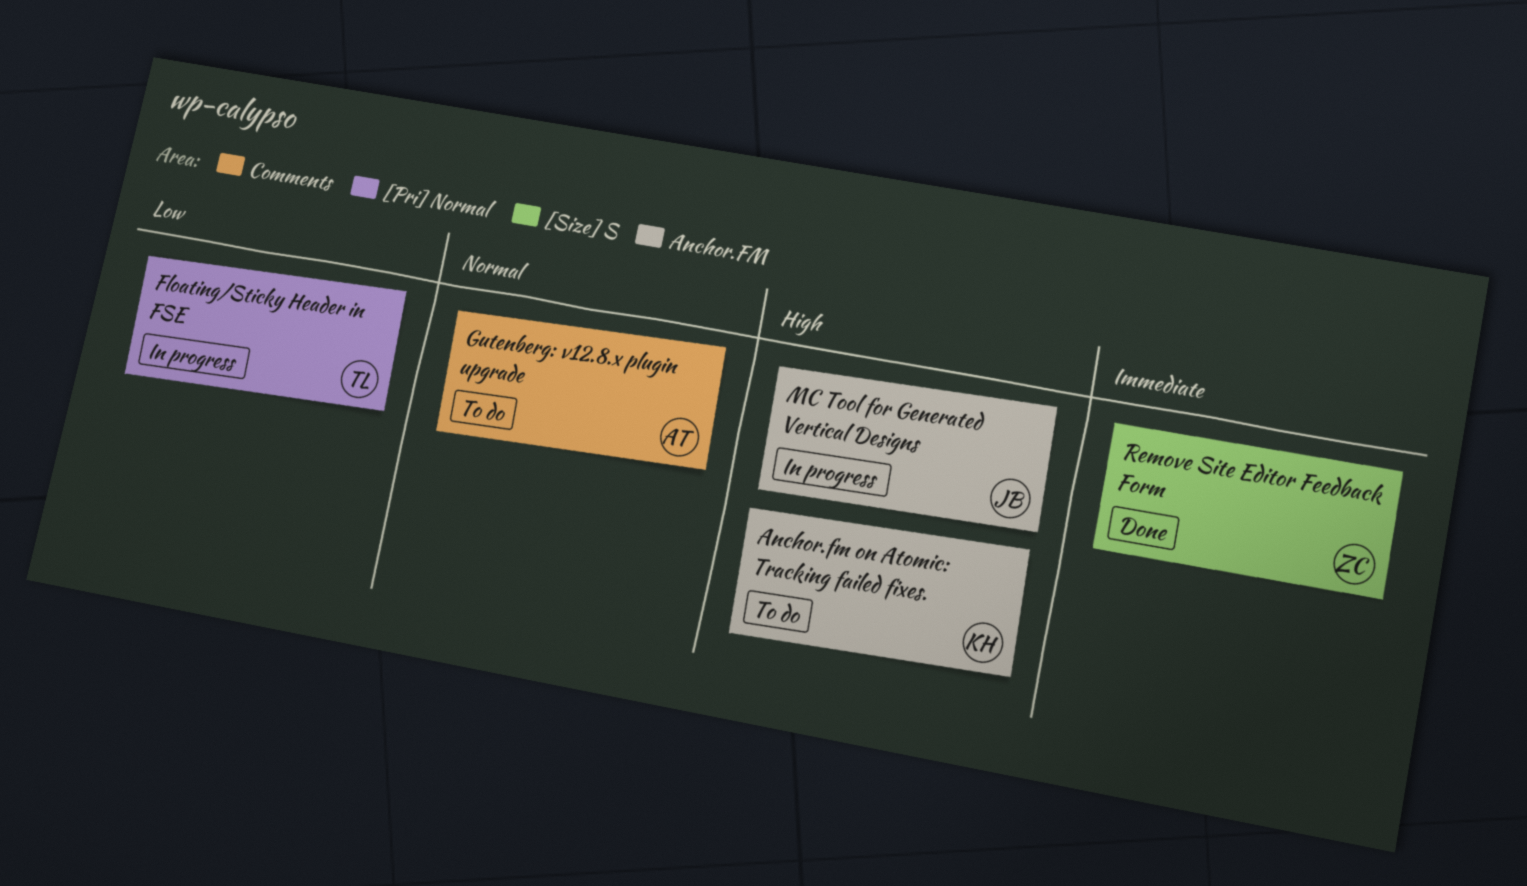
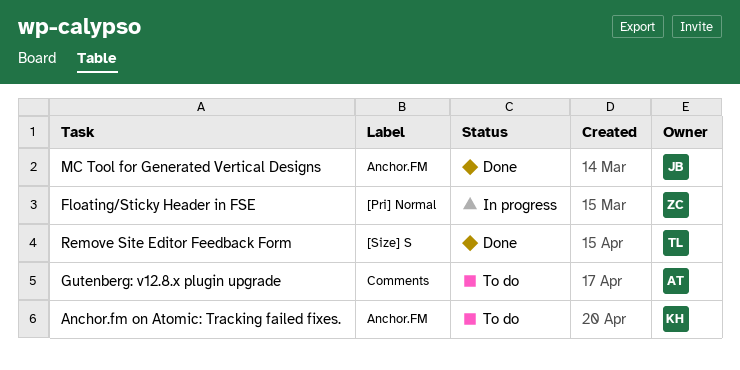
Floating/Sticky Header in FSE, owner: TL -> ZC
MC Tool for Generated Vertical Designs, status: In progress -> Done
Remove Site Editor Feedback Form, owner: ZC -> TL

